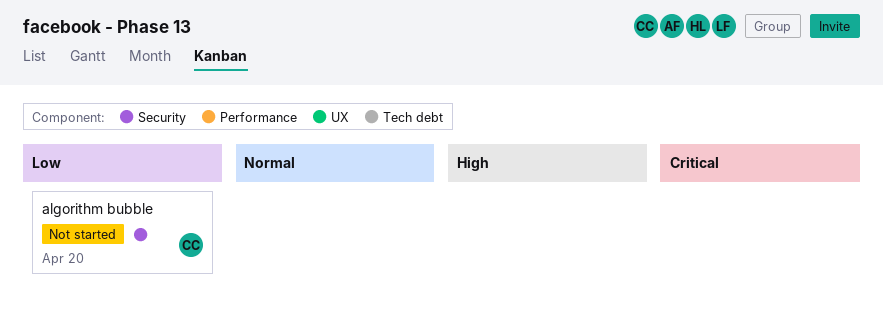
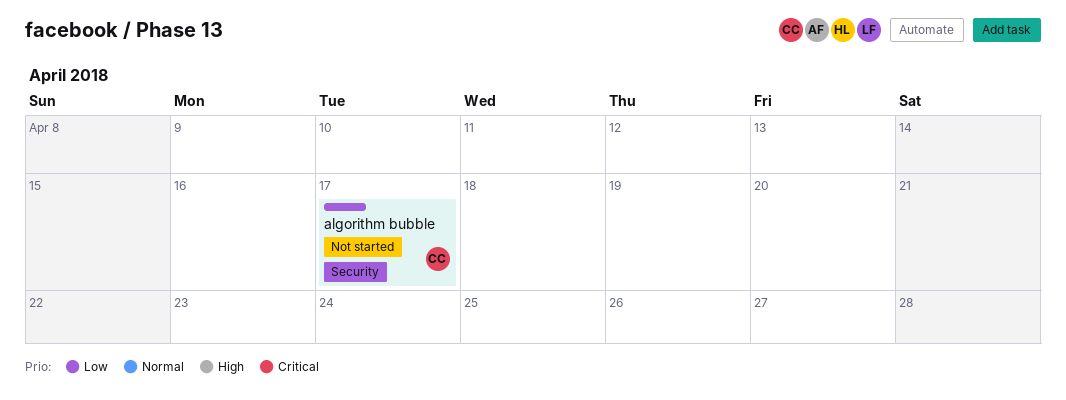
algorithm bubble, due: Apr 20 -> Apr 17

